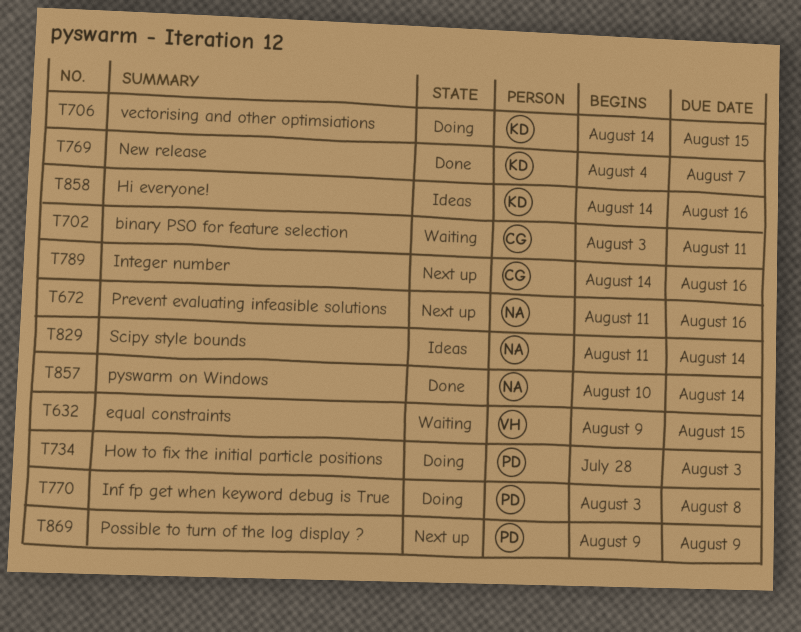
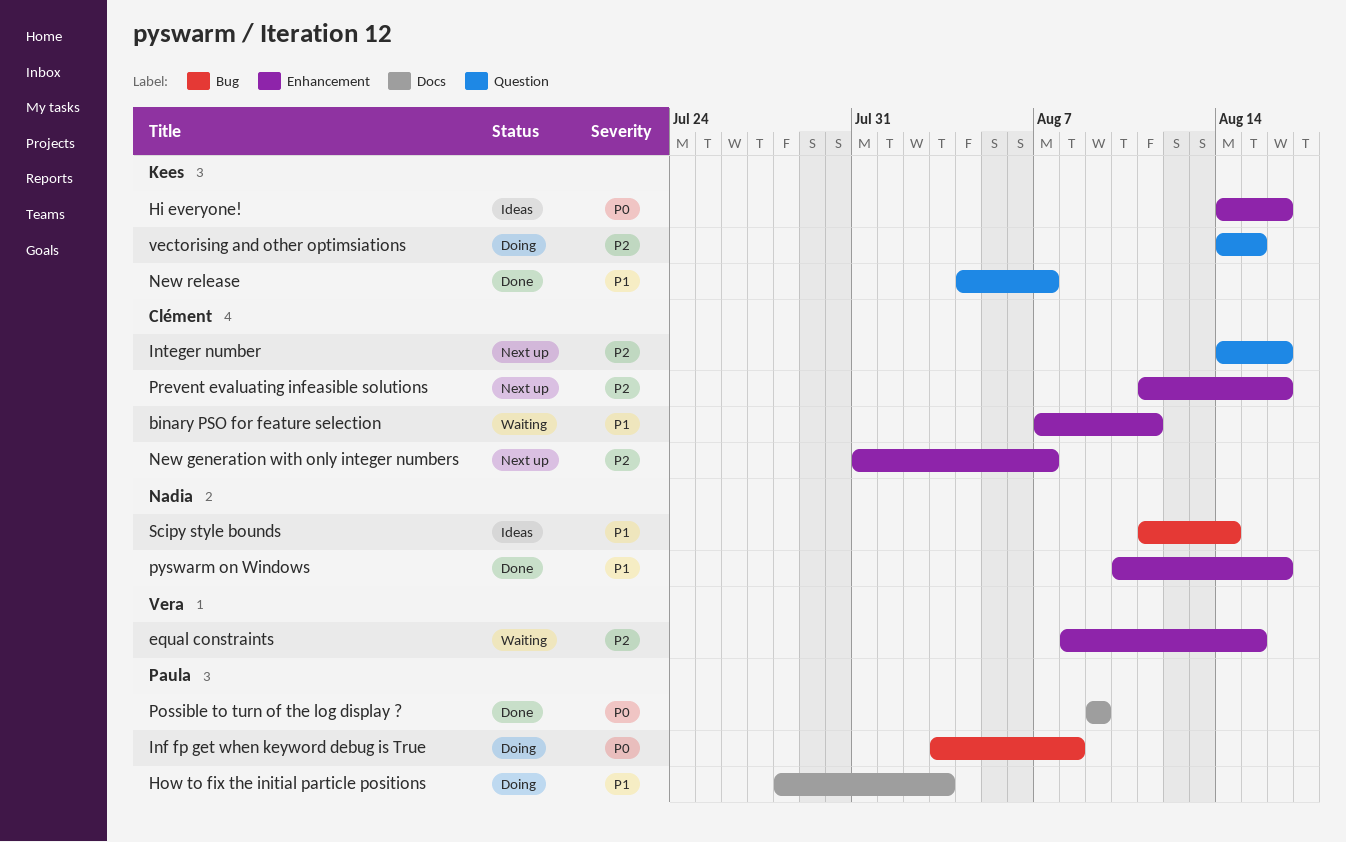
binary PSO for feature selection, start: Aug 3 -> Aug 7
equal constraints, start: Aug 9 -> Aug 8
New generation with only integer numbers: none -> present
Possible to turn of the log display ?, status: Next up -> Done
Prevent evaluating infeasible solutions, owner: Nadia -> Clément
pyswarm on Windows, due: Aug 14 -> Aug 16

